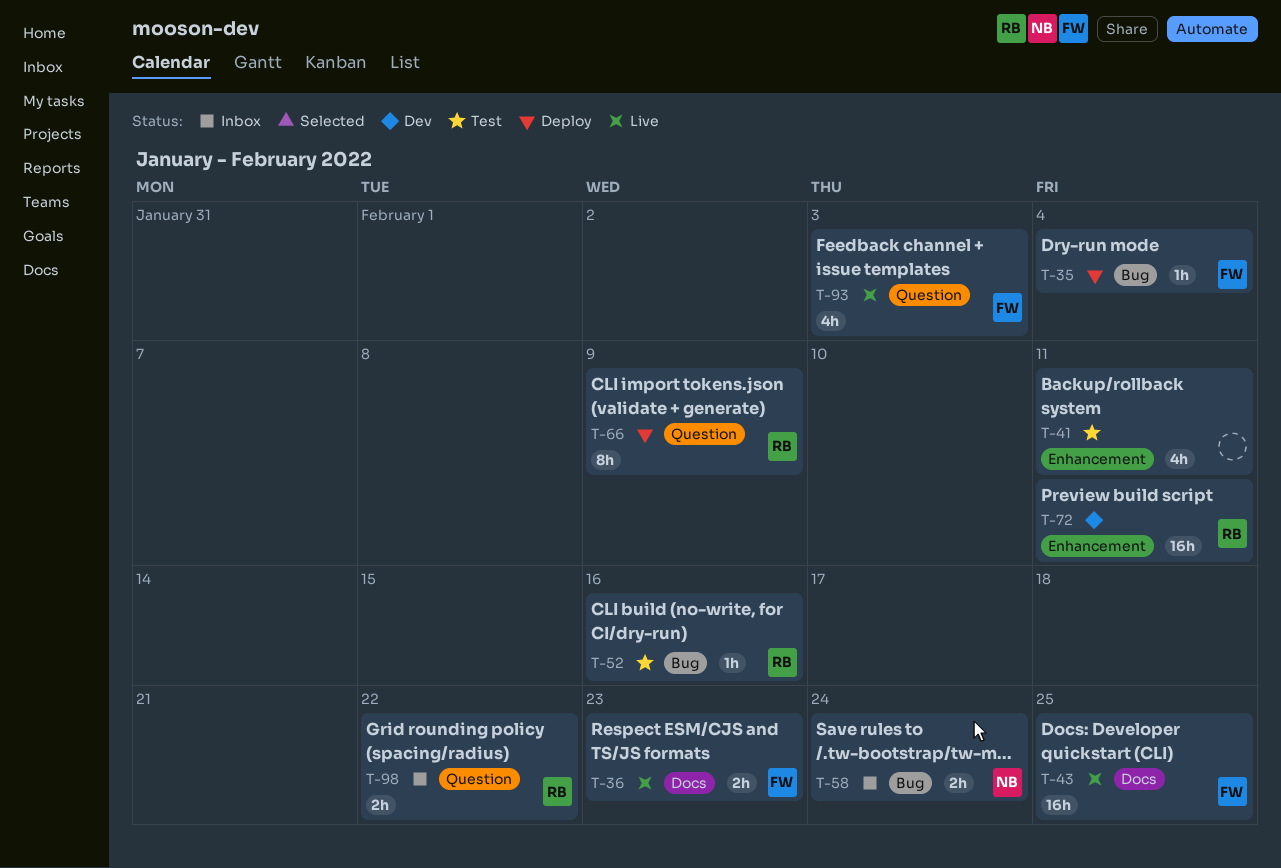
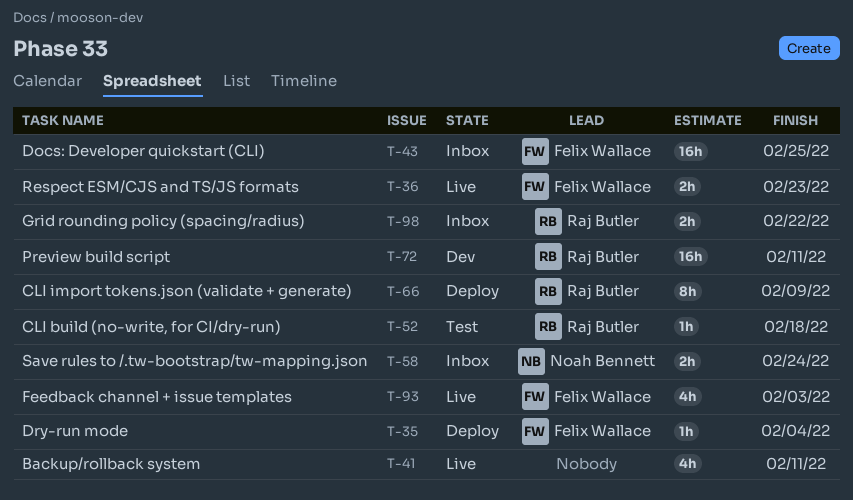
T-41, status: Test -> Live
T-43, status: Live -> Inbox
T-52, due: Feb 16 -> Feb 18

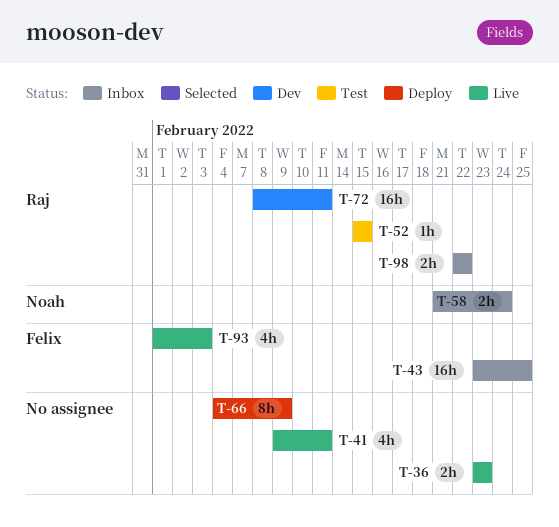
T-35: present -> none
T-36, owner: Felix Wallace -> none
T-52, due: Feb 18 -> Feb 15
T-66, owner: Raj Butler -> none

